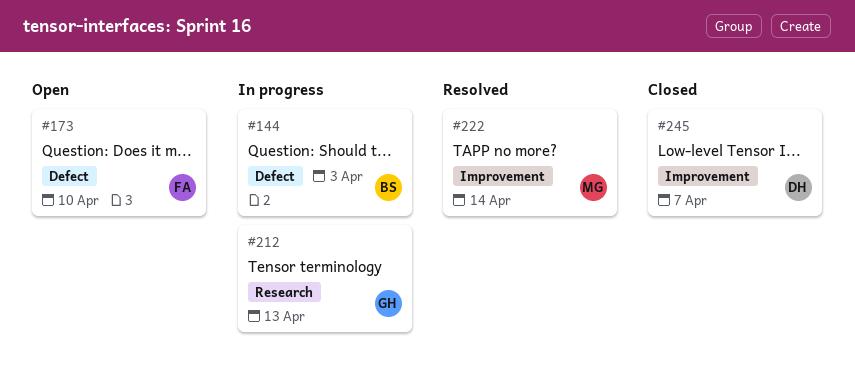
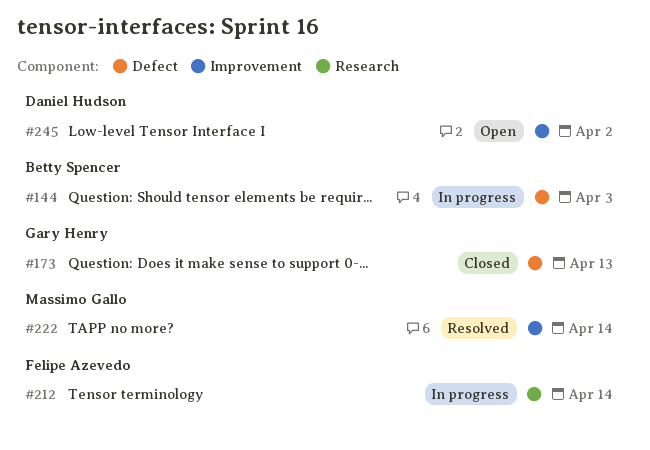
#173, status: Open -> Closed
#173, owner: Felipe Azevedo -> Gary Henry
#173, due: Apr 10 -> Apr 13
#212, owner: Gary Henry -> Felipe Azevedo
#212, due: Apr 13 -> Apr 14
#245, status: Closed -> Open
#245, due: Apr 7 -> Apr 2

